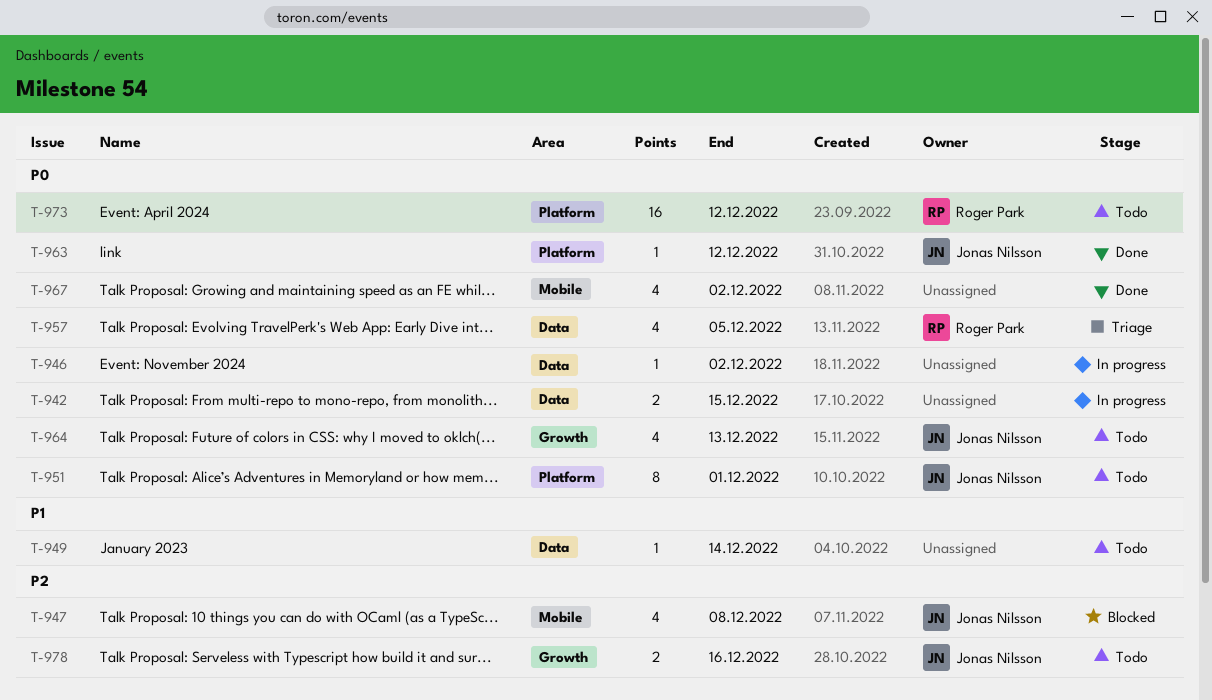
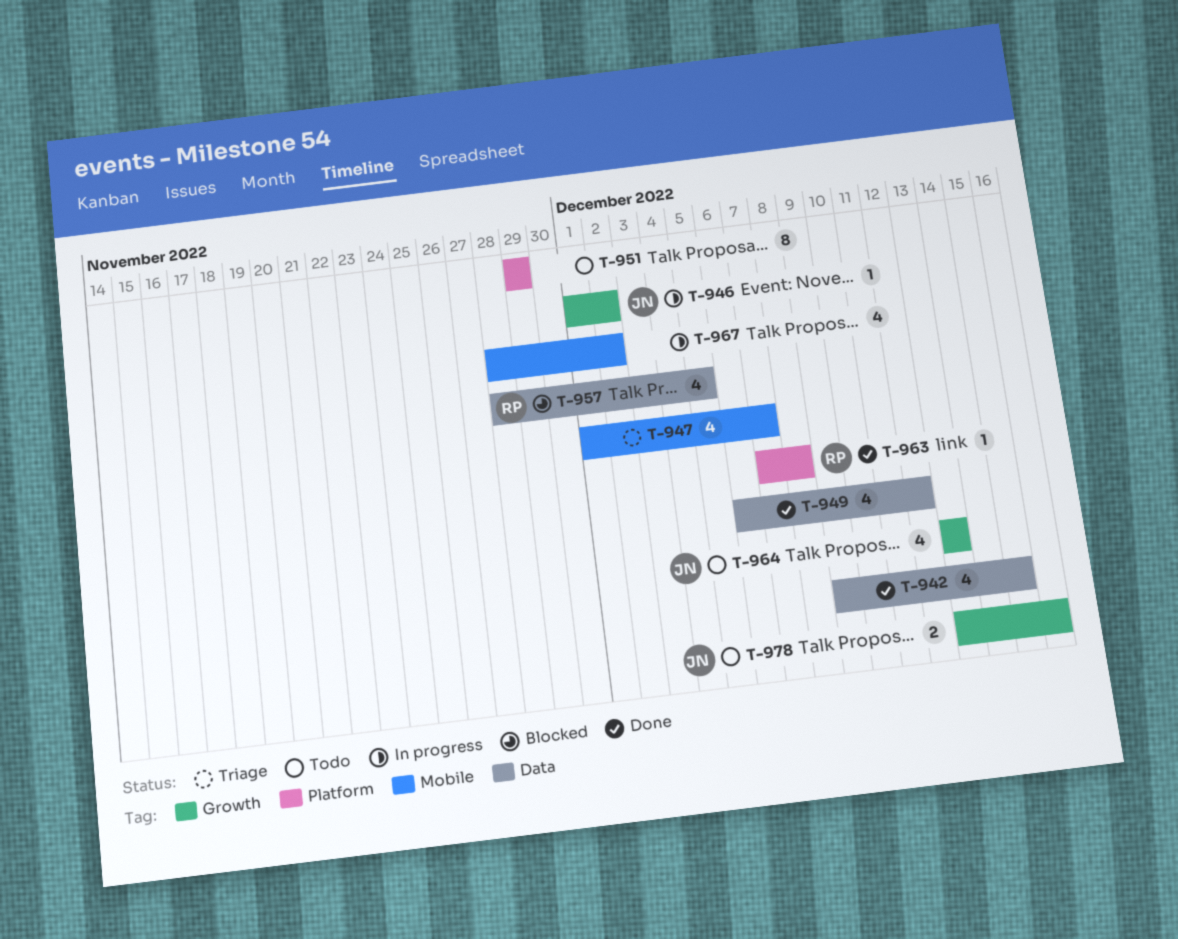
T-942, status: In progress -> Done
T-942, estimate: 2 -> 4
T-946, owner: none -> Jonas Nilsson
T-946, label: Data -> Growth
T-947, status: Blocked -> Triage
T-947, owner: Jonas Nilsson -> none
T-947, due: Dec 8 -> Dec 7
T-949, status: Todo -> Done
T-949, estimate: 1 -> 4
T-949, due: Dec 14 -> Dec 12
T-951, owner: Jonas Nilsson -> none
T-951, due: Dec 1 -> Nov 29
T-957, status: Triage -> Blocked
T-963, owner: Jonas Nilsson -> Roger Park
T-963, due: Dec 12 -> Dec 8
T-967, status: Done -> In progress
T-973: present -> none

